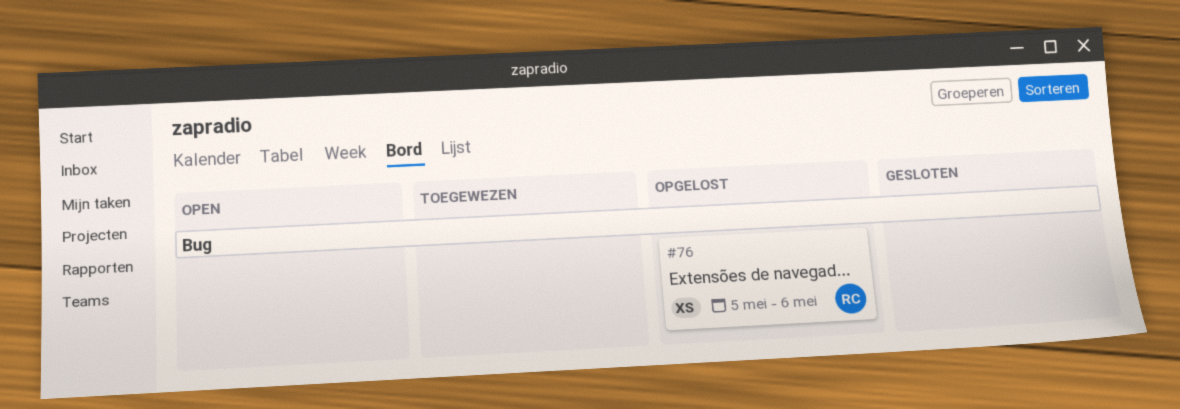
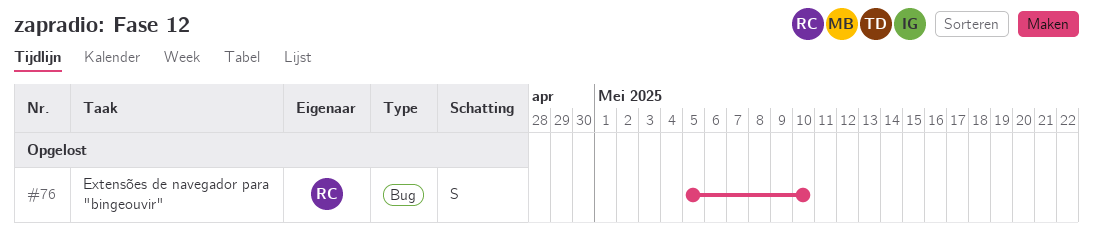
#76, estimate: XS -> S
#76, due: May 6 -> May 10

